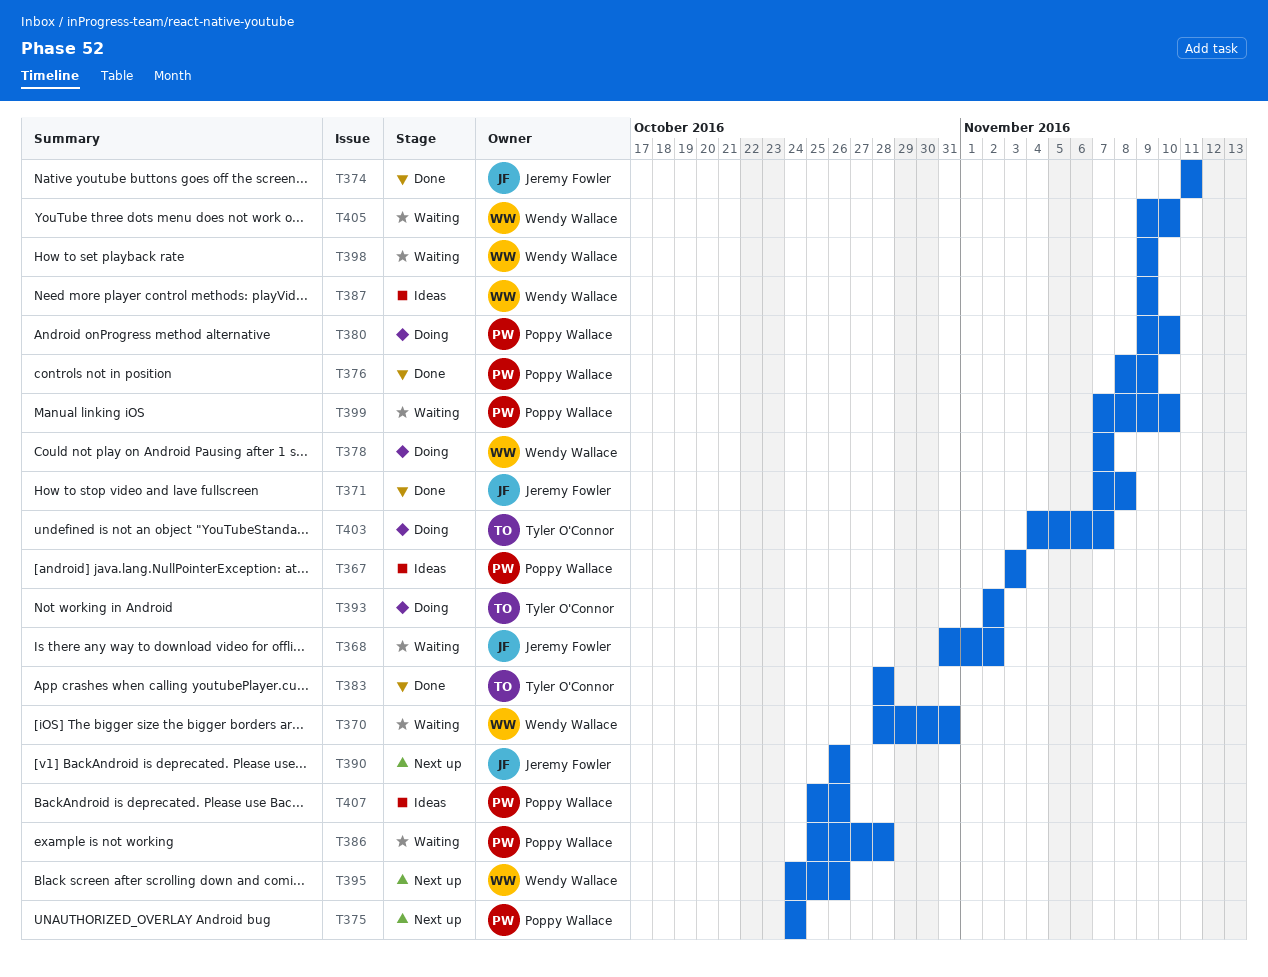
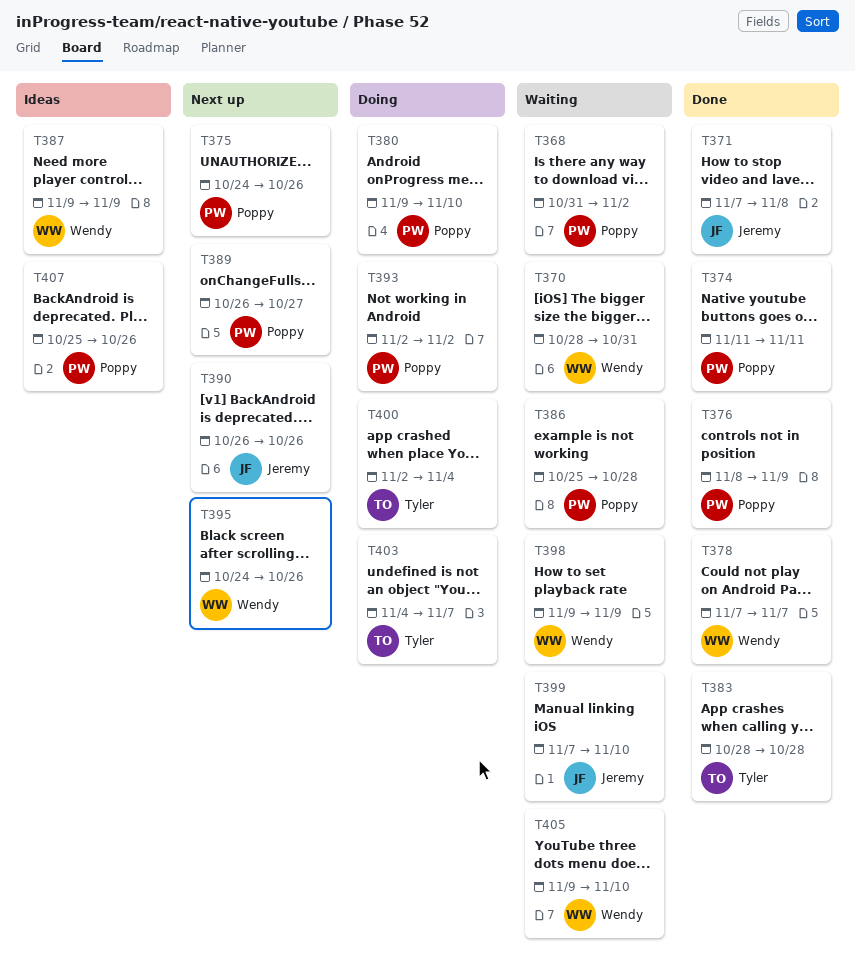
T367: present -> none
T368, owner: Jeremy Fowler -> Poppy Wallace
T374, owner: Jeremy Fowler -> Poppy Wallace
T375, due: Oct 24 -> Oct 26
T378, status: Doing -> Done
T389: none -> present
T393, owner: Tyler O'Connor -> Poppy Wallace
T399, owner: Poppy Wallace -> Jeremy Fowler
T400: none -> present

